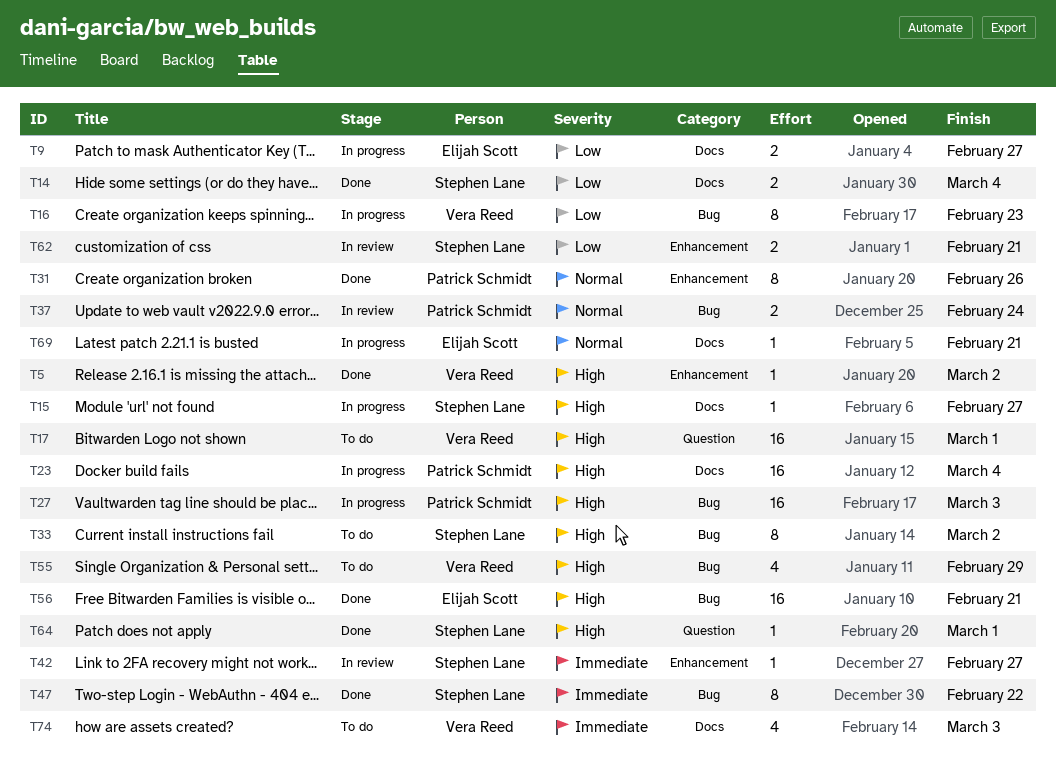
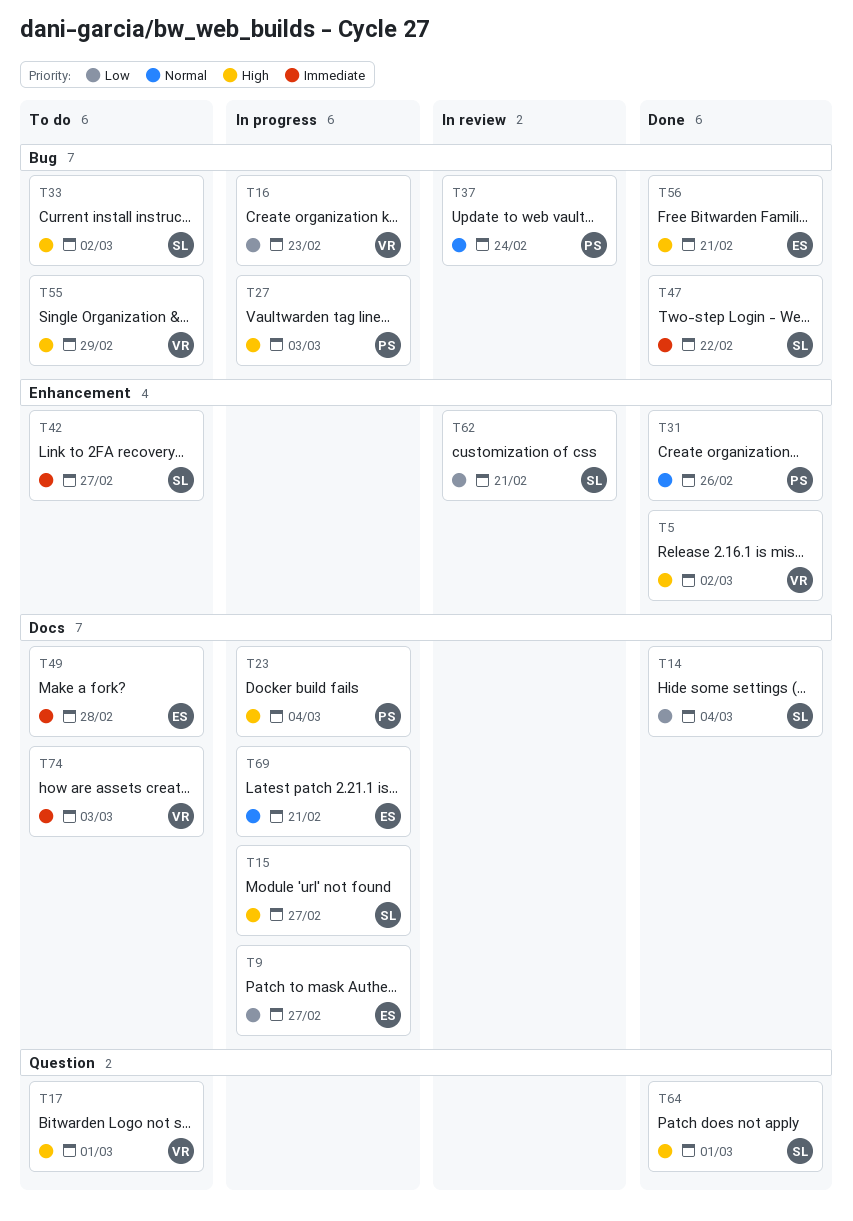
T42, status: In review -> To do
T49: none -> present

